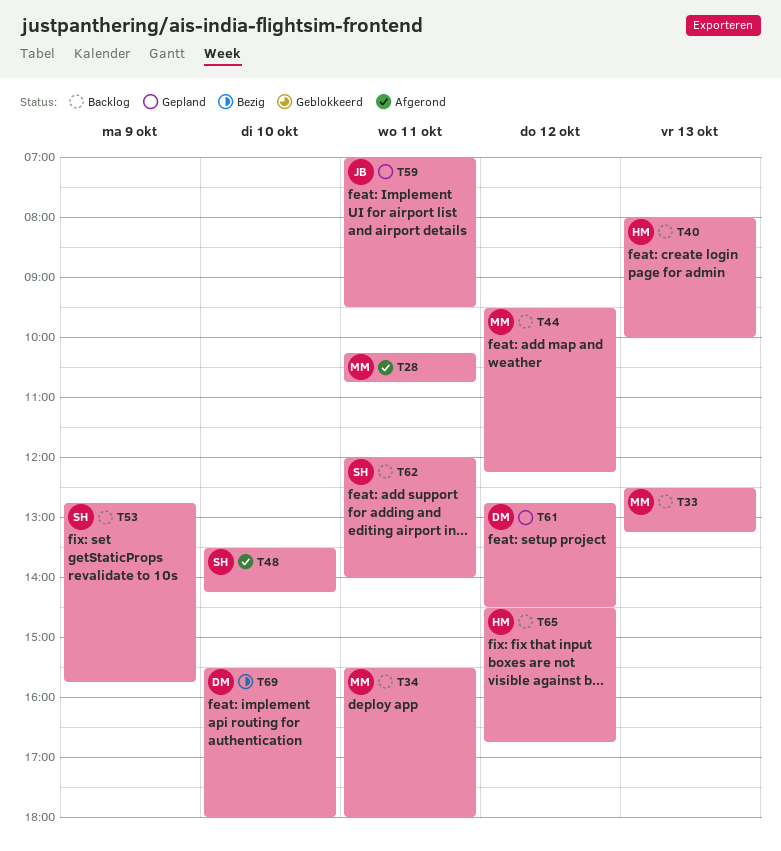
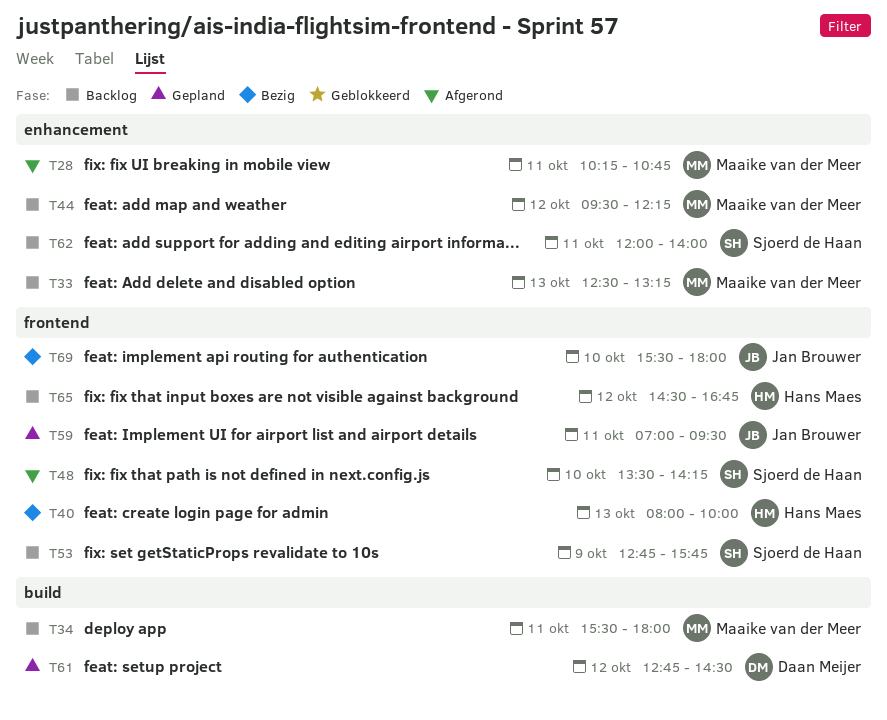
T40, status: Backlog -> Bezig
T69, owner: Daan Meijer -> Jan Brouwer

